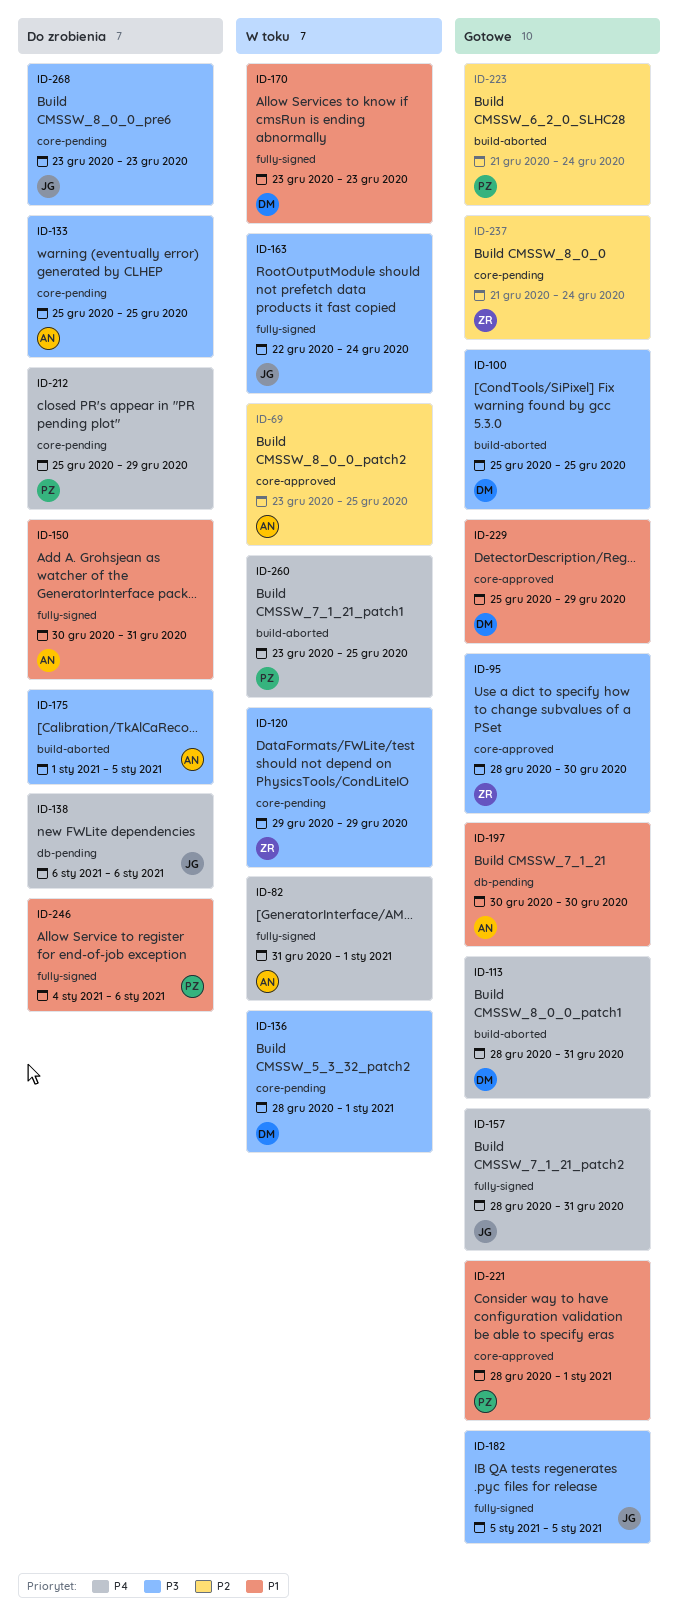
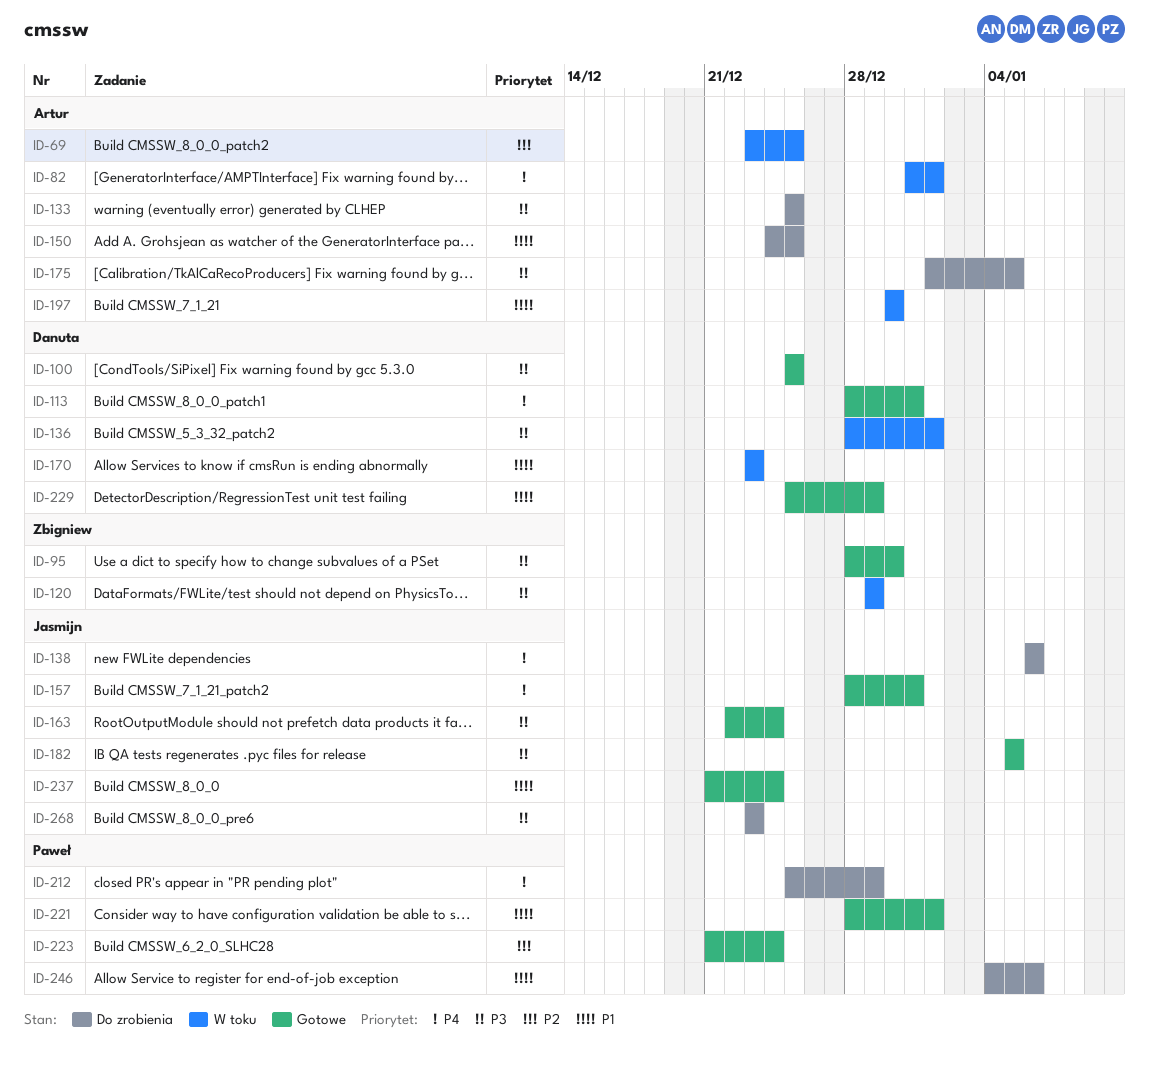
ID-150, start: Dec 30 -> Dec 24
ID-150, due: Dec 31 -> Dec 25
ID-163, status: W toku -> Gotowe
ID-197, status: Gotowe -> W toku
ID-237, owner: Zbigniew -> Jasmijn
ID-237, priority: P2 -> P1
ID-260: present -> none

